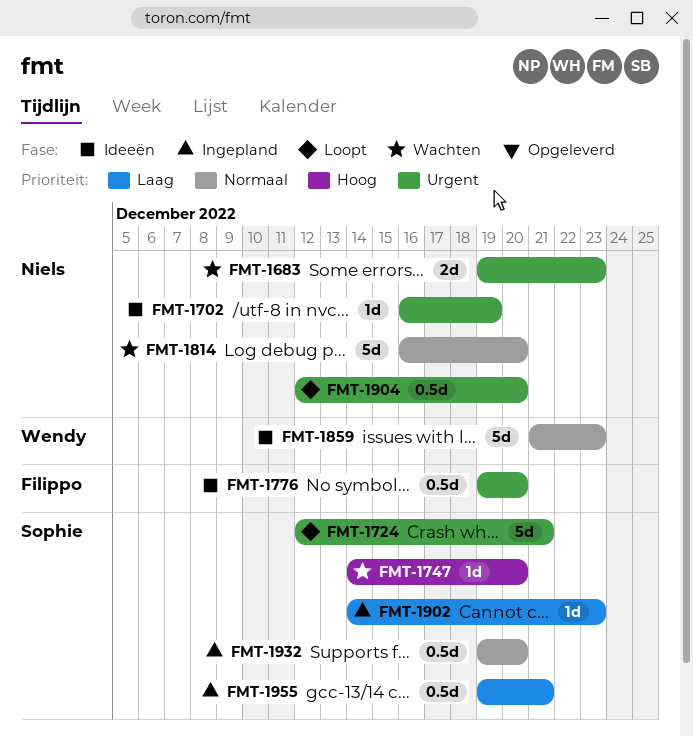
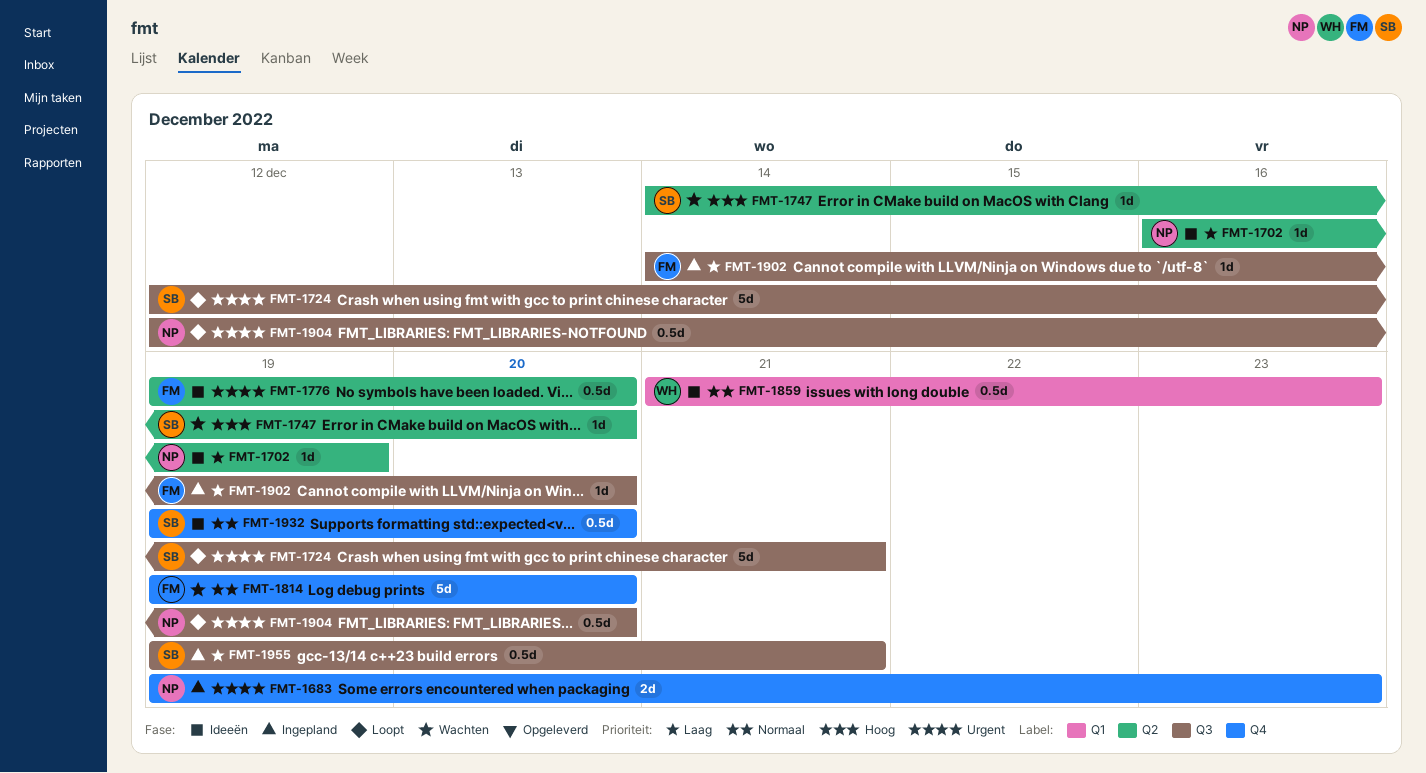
FMT-1683, status: Wachten -> Ingepland
FMT-1702, priority: Urgent -> Laag
FMT-1814, owner: Niels -> Filippo
FMT-1814, start: Dec 16 -> Dec 19
FMT-1859, estimate: 5d -> 0.5d
FMT-1902, owner: Sophie -> Filippo
FMT-1902, due: Dec 23 -> Dec 20
FMT-1932, status: Ingepland -> Ideeën

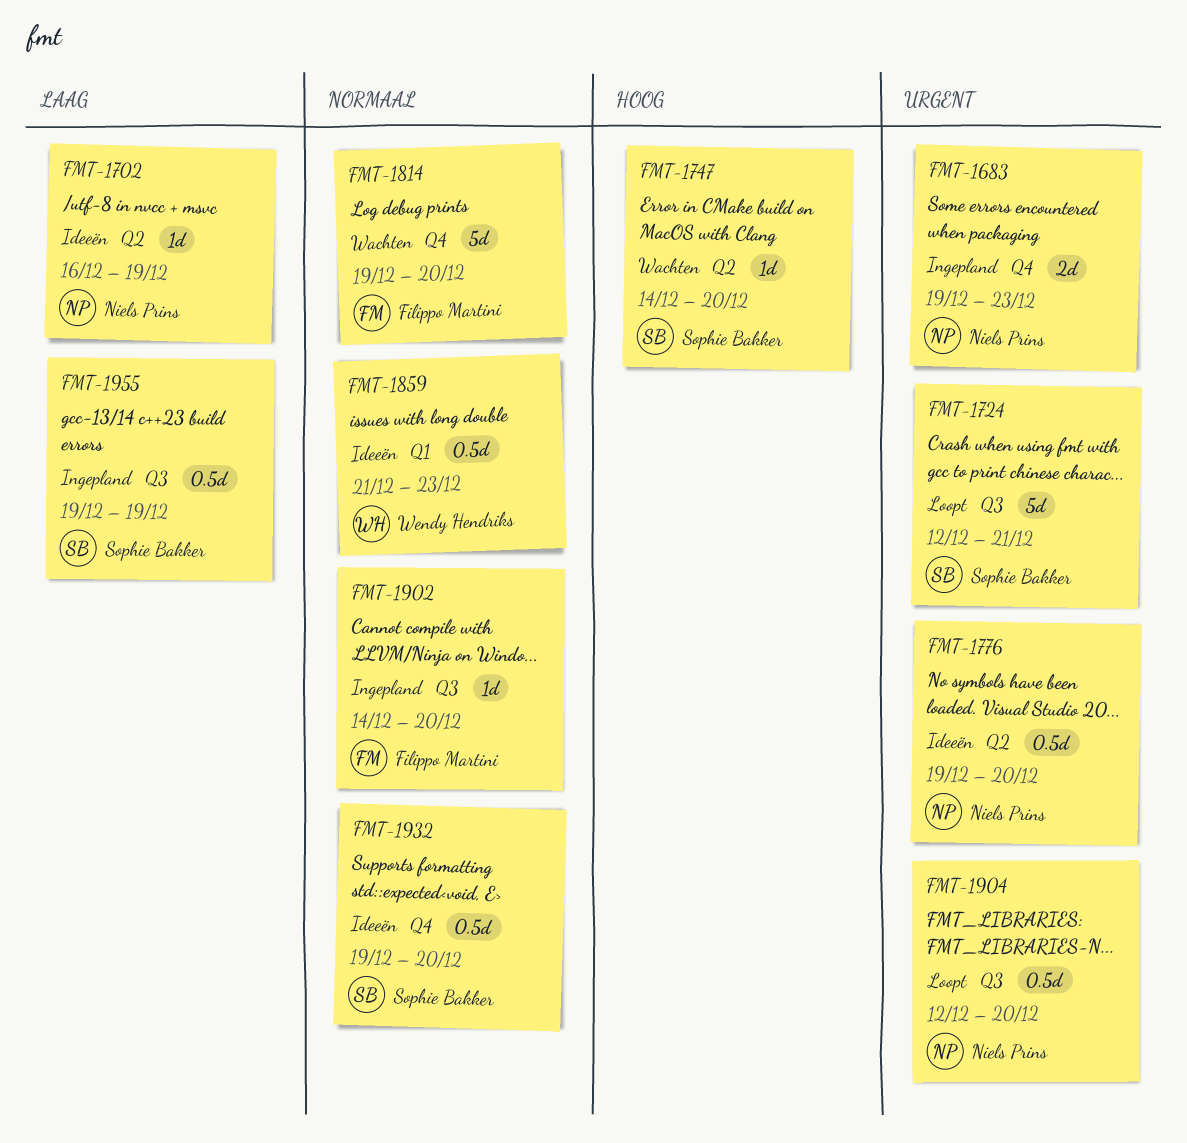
FMT-1776, owner: Filippo Martini -> Niels Prins
FMT-1902, priority: Laag -> Normaal
FMT-1955, due: Dec 21 -> Dec 19

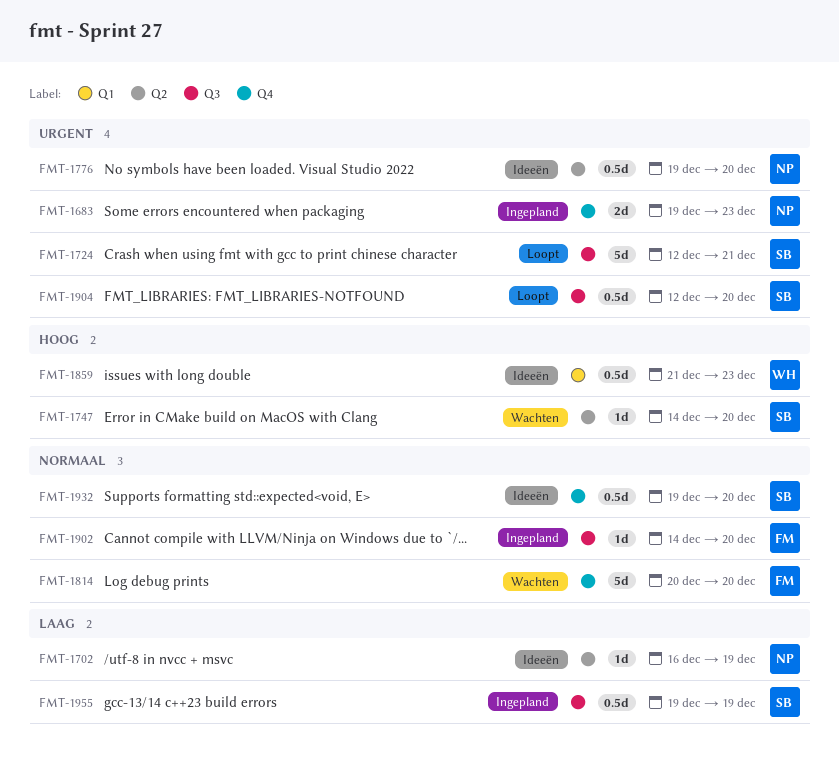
FMT-1814, start: Dec 19 -> Dec 20
FMT-1859, priority: Normaal -> Hoog
FMT-1904, owner: Niels Prins -> Sophie Bakker

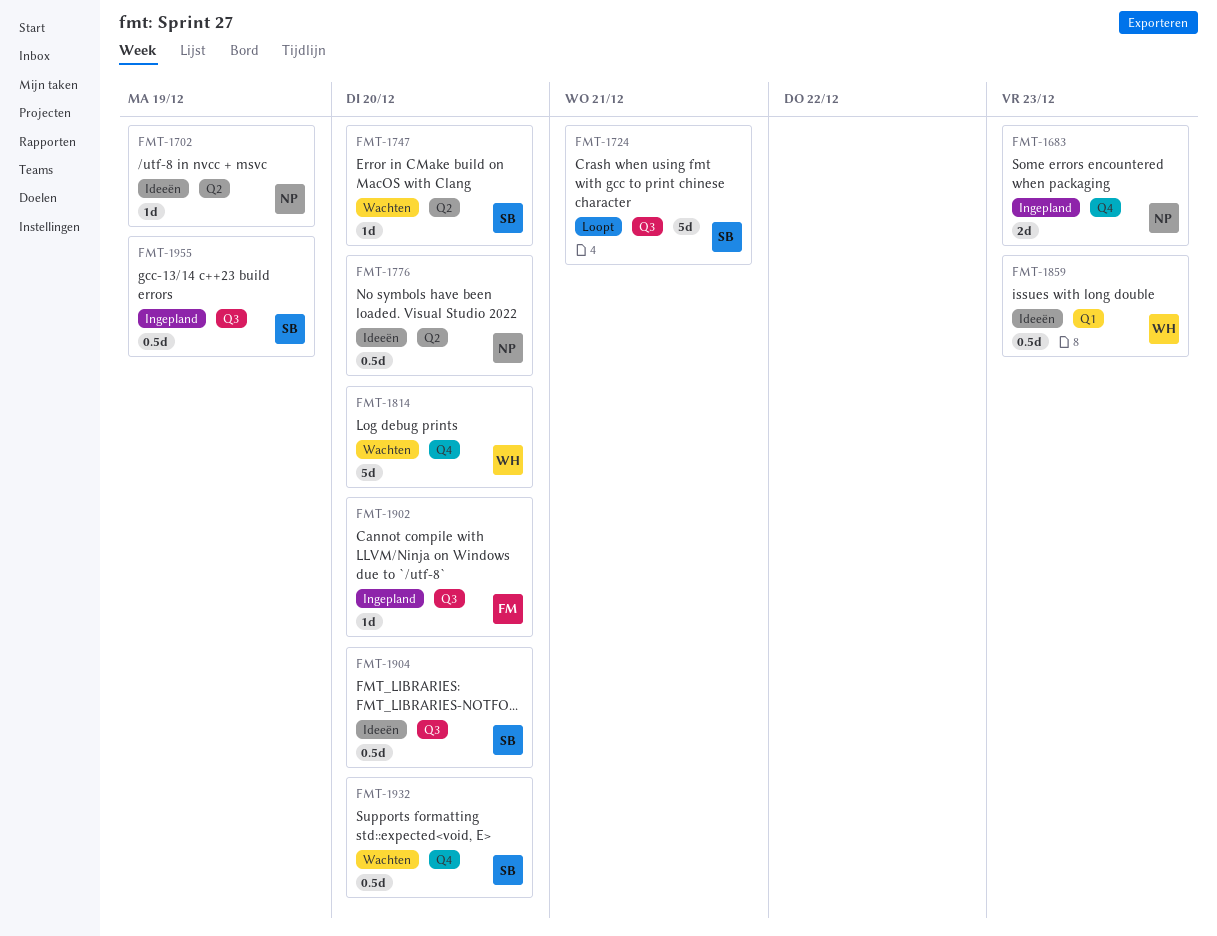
FMT-1814, owner: FM -> WH
FMT-1904, status: Loopt -> Ideeën
FMT-1932, status: Ideeën -> Wachten

